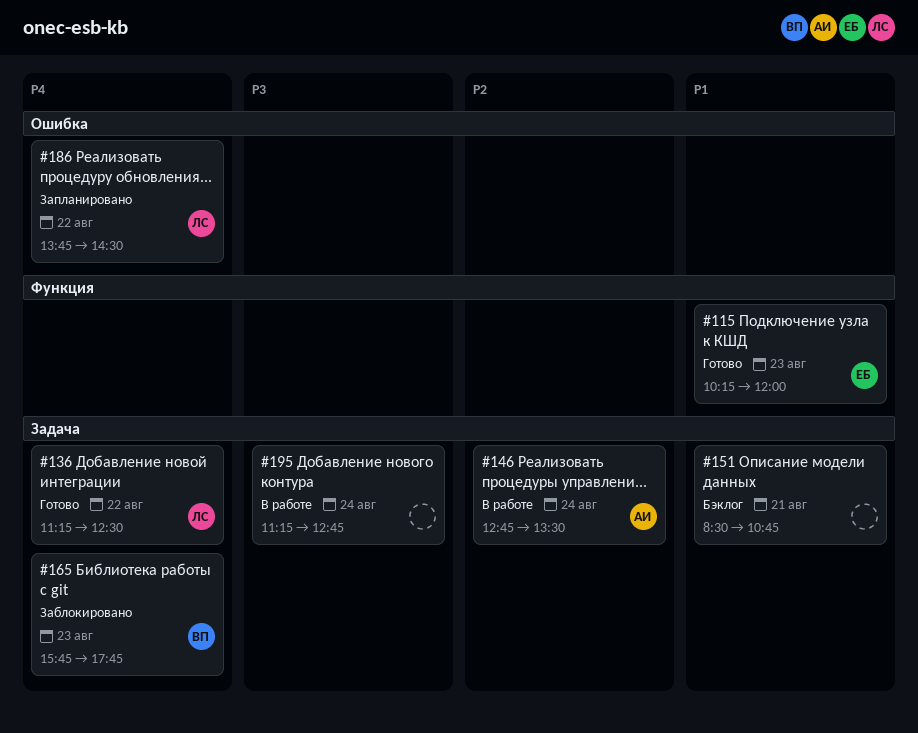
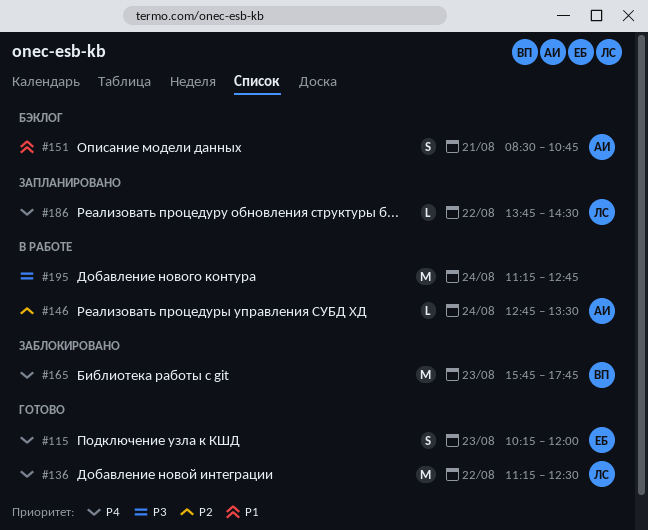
#115, priority: P1 -> P4
#151, owner: none -> АИ

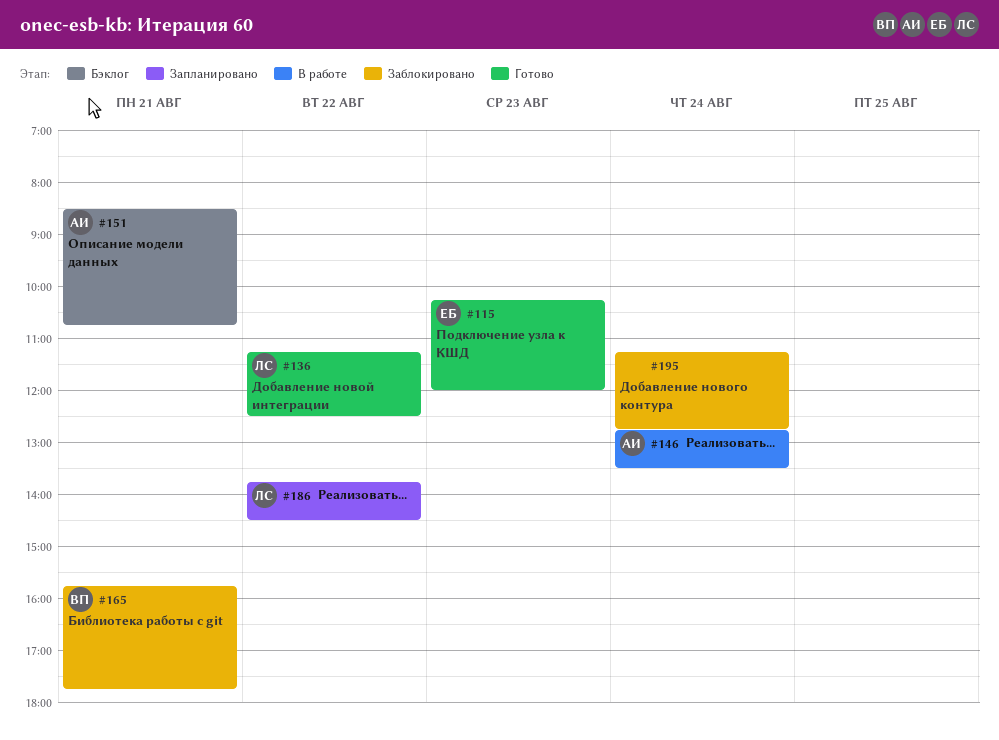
#165, day: Aug 23 -> Aug 21
#195, status: В работе -> Заблокировано

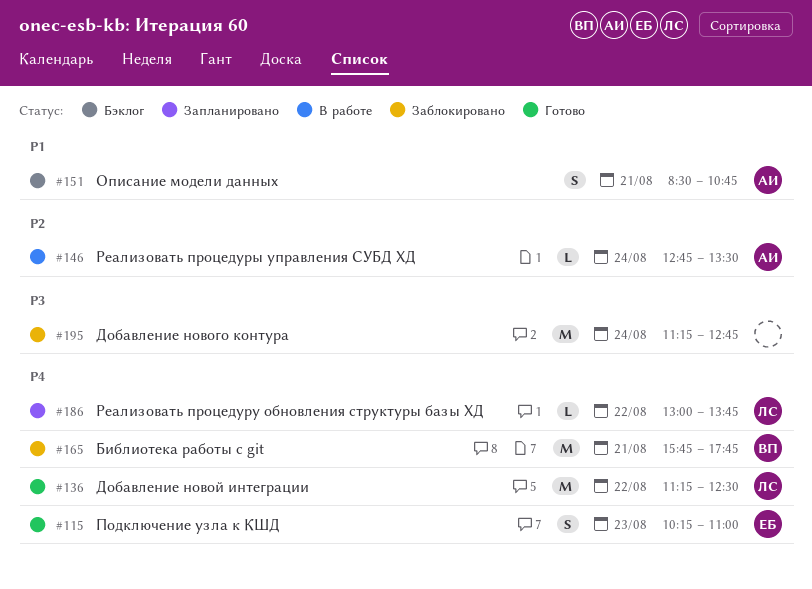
#115, ends: 12:00 -> 11:00
#186, begins: 13:45 -> 13:00
#186, ends: 14:30 -> 13:45

